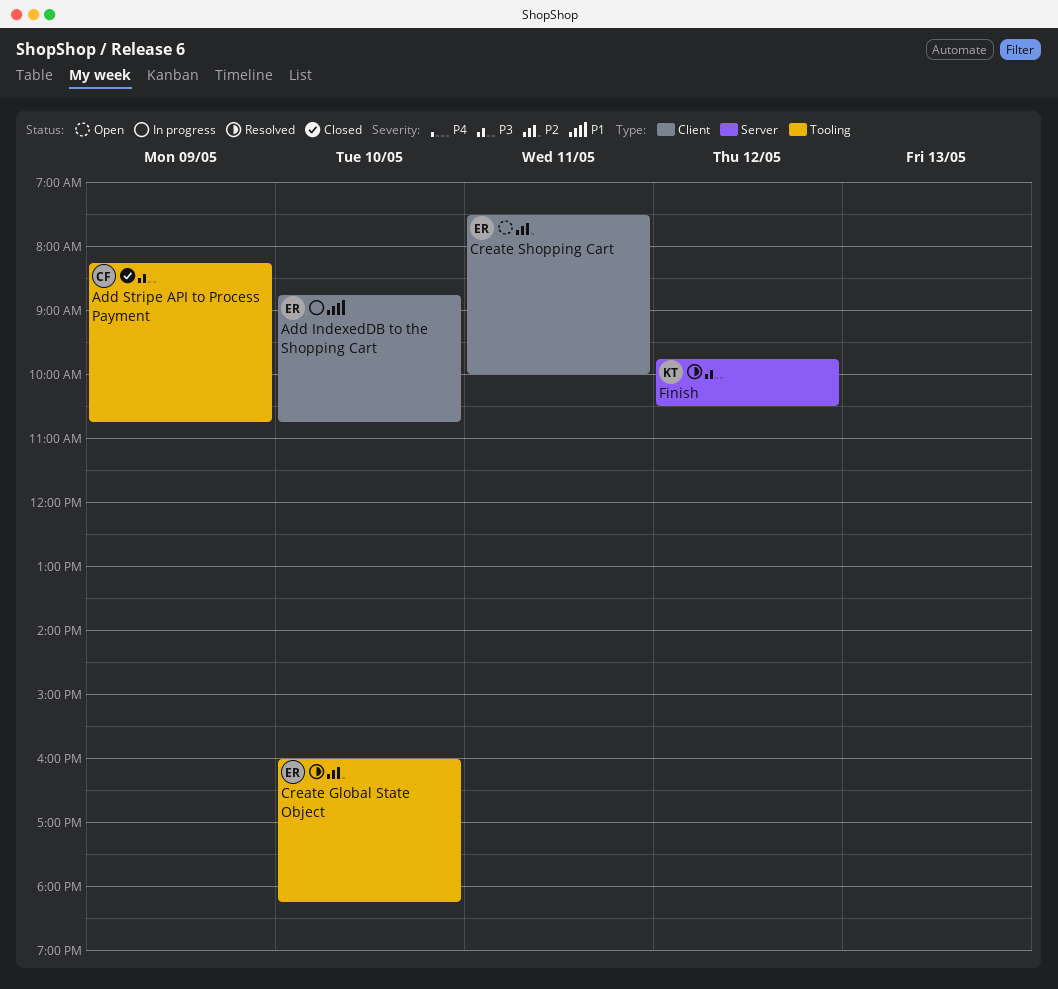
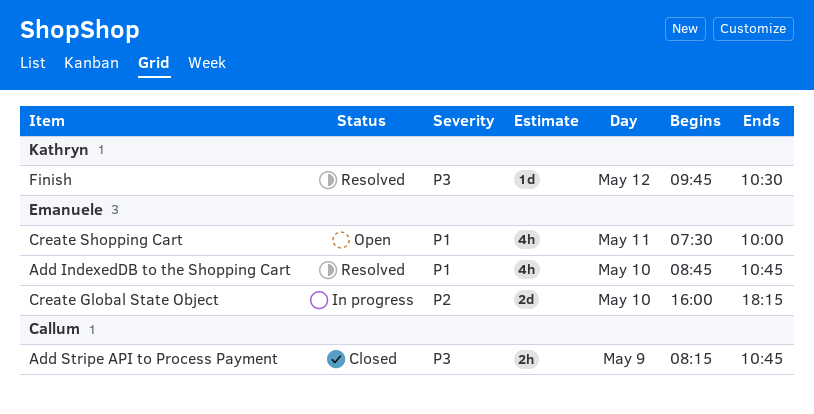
Add IndexedDB to the Shopping Cart, status: In progress -> Resolved
Create Global State Object, status: Resolved -> In progress
Create Shopping Cart, priority: P2 -> P1

